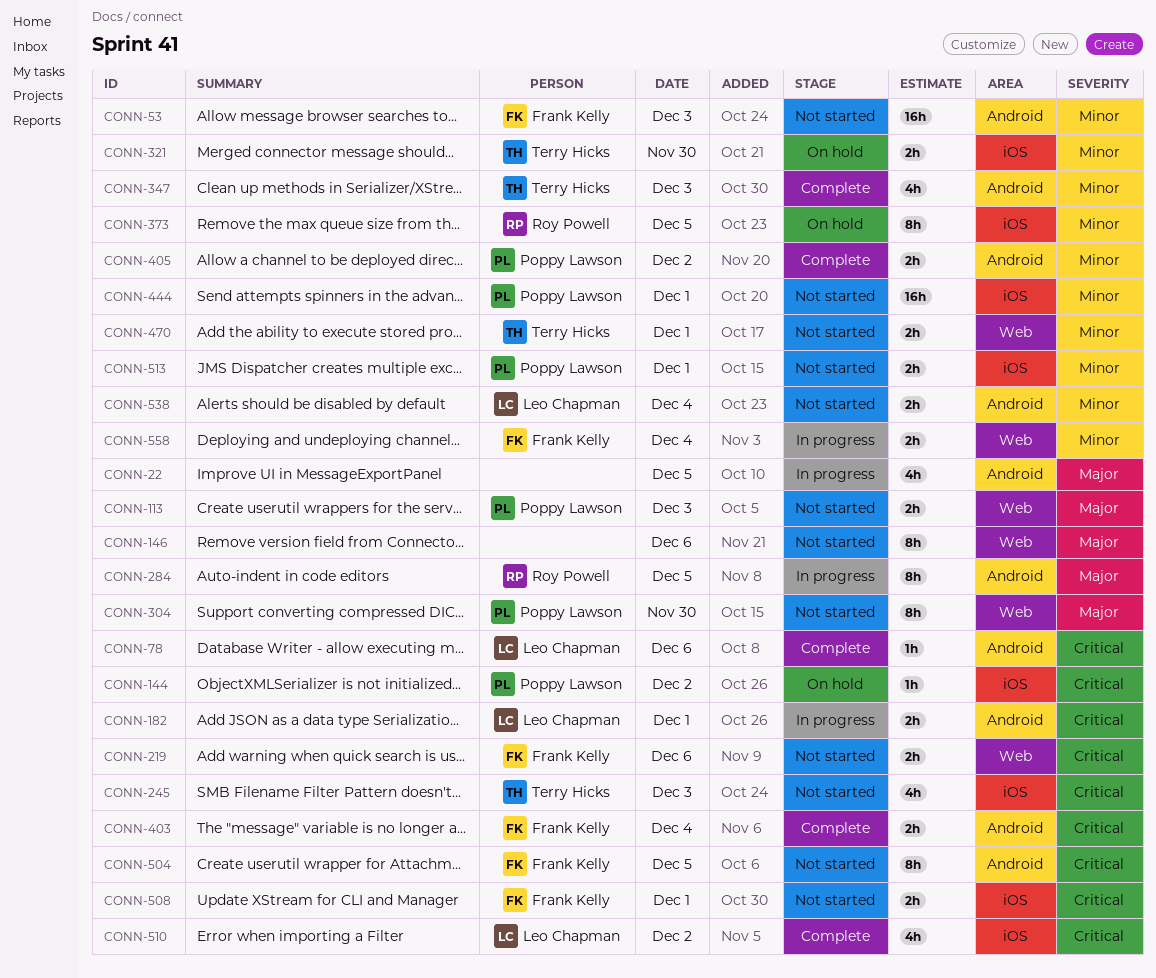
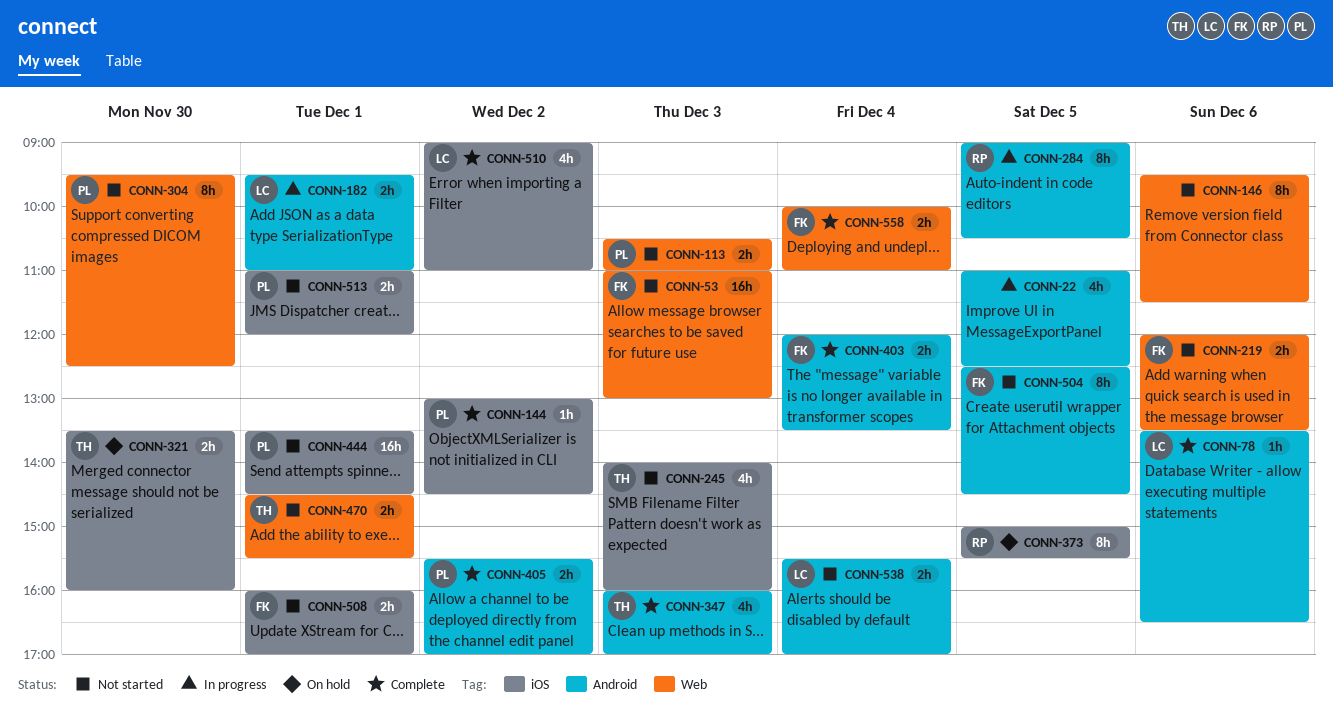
CONN-53, label: Android -> Web
CONN-144, status: On hold -> Complete
CONN-558, status: In progress -> Complete

